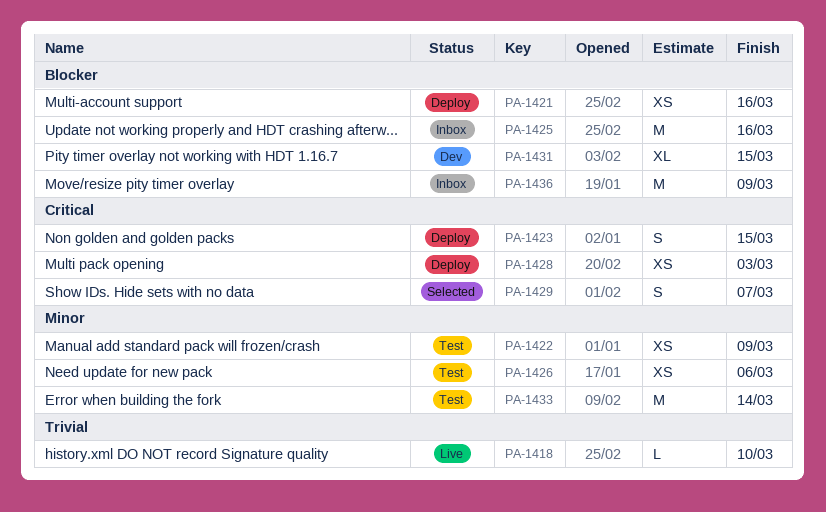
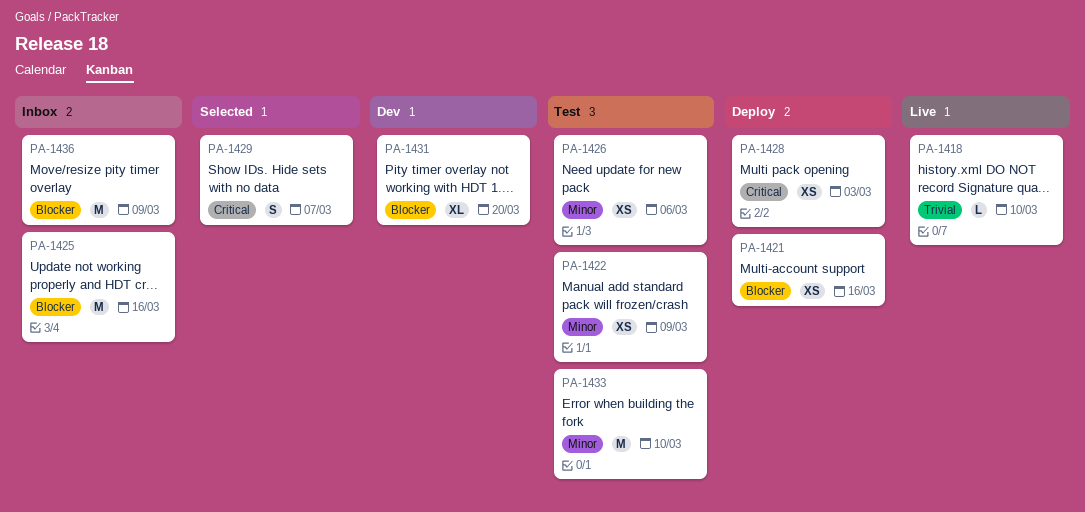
PA-1423: present -> none
PA-1431, due: Mar 15 -> Mar 20
PA-1433, due: Mar 14 -> Mar 10

